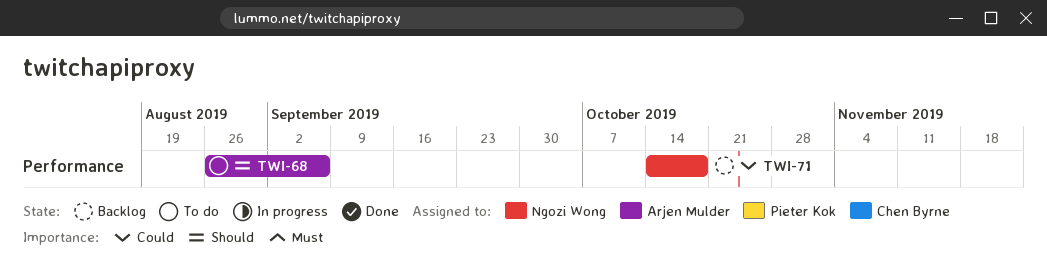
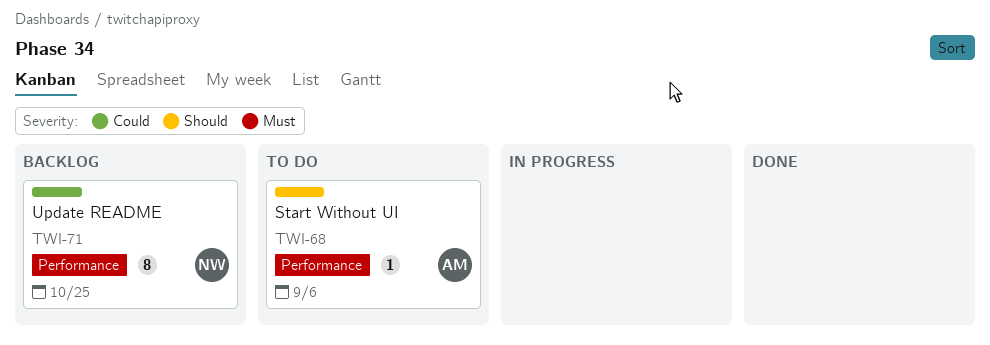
TWI-71, due: Oct 18 -> Oct 25

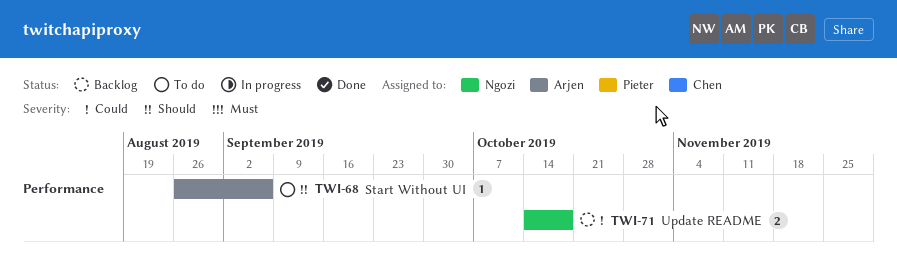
TWI-71, estimate: 8 -> 2
TWI-71, due: Oct 25 -> Oct 18

